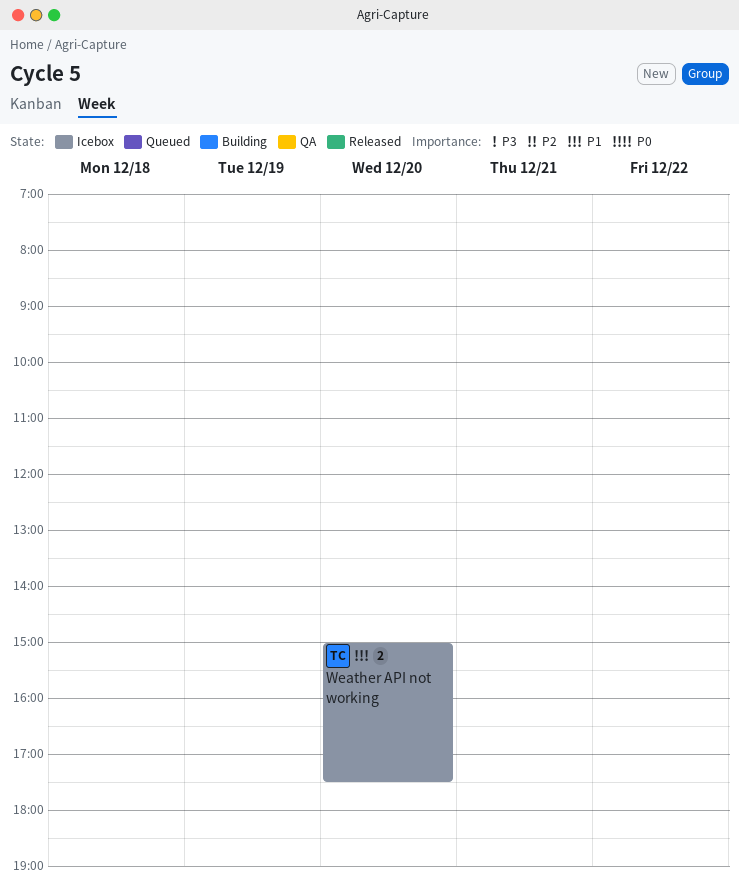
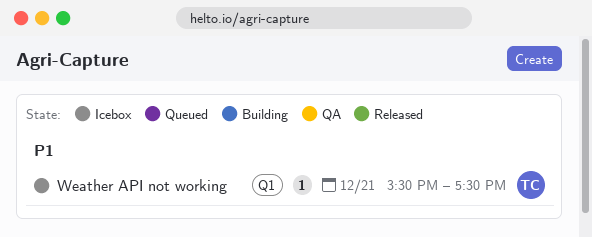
Weather API not working, estimate: 2 -> 1
Weather API not working, day: Dec 20 -> Dec 21
Weather API not working, begins: 15:00 -> 15:30

